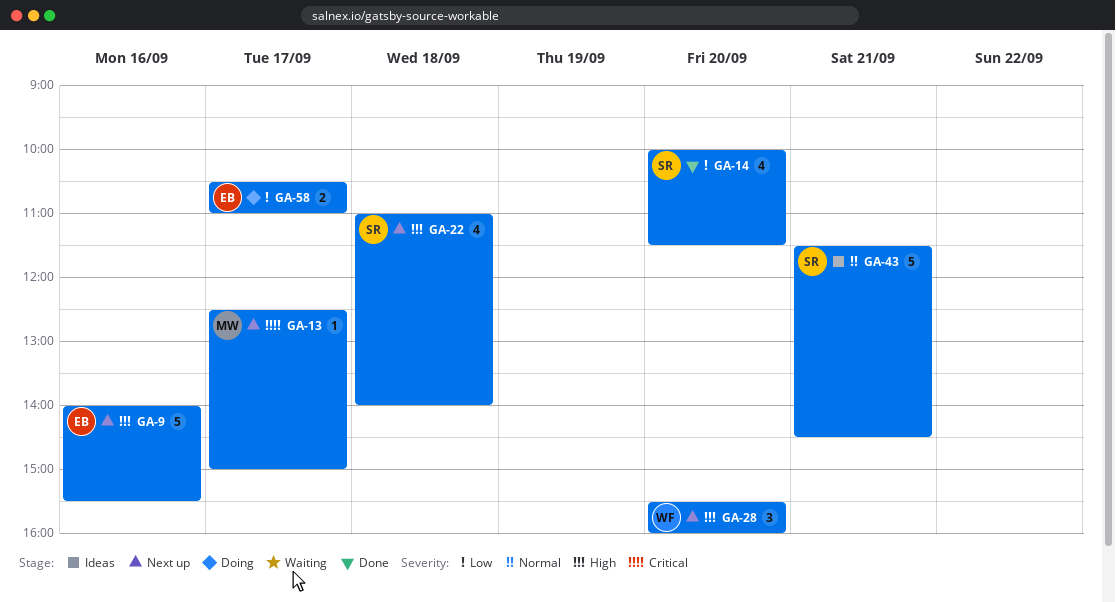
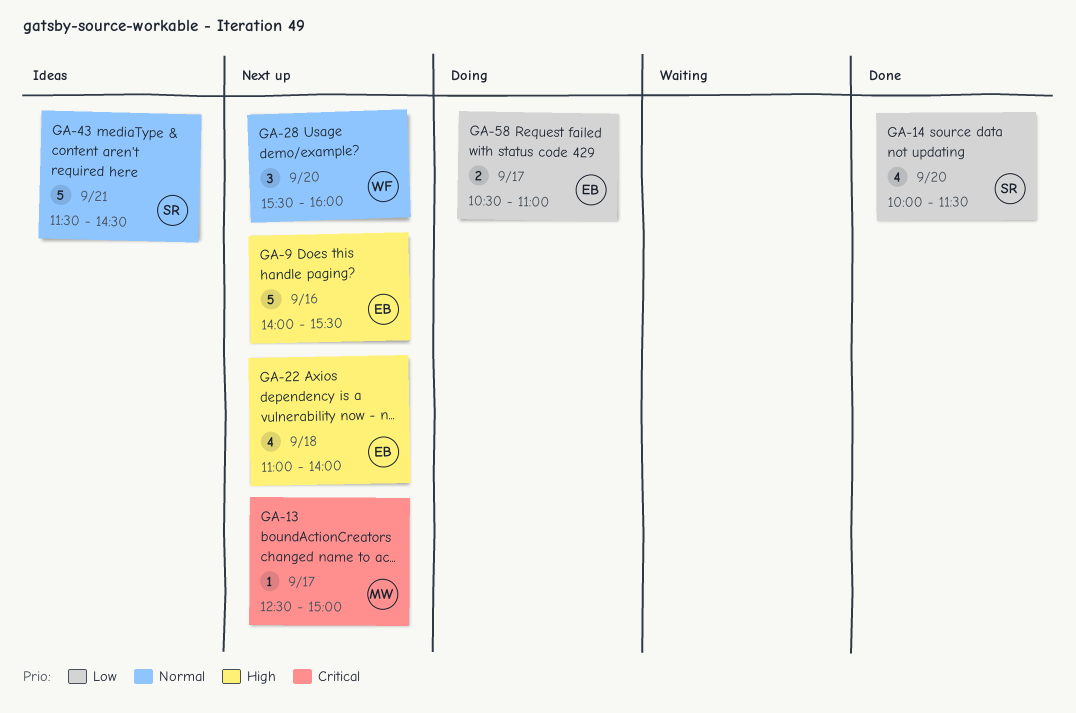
GA-22, owner: SR -> EB
GA-28, priority: High -> Normal

